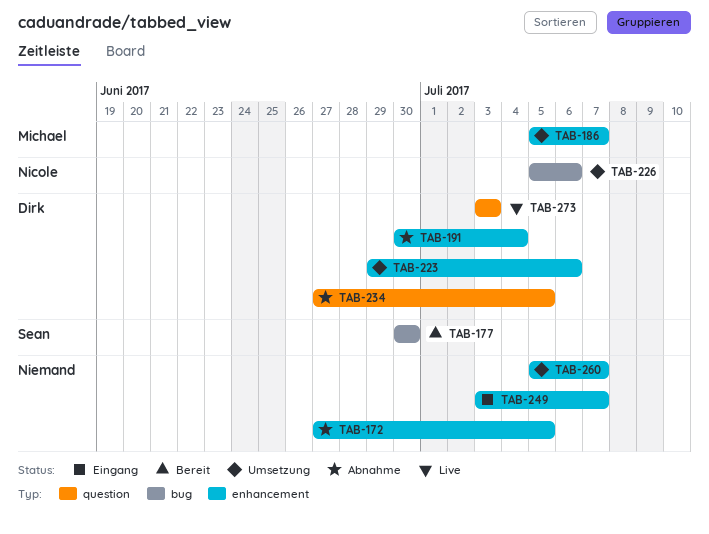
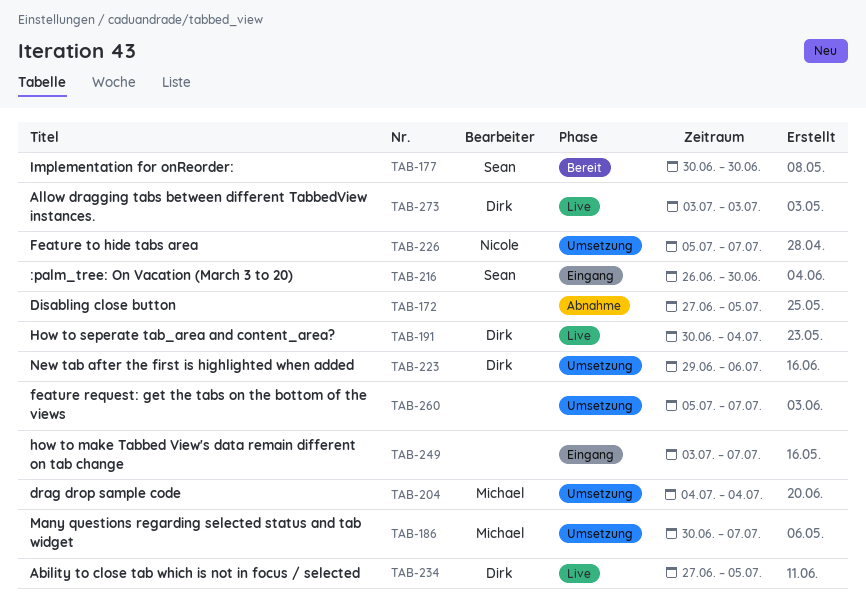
TAB-186, start: Jul 5 -> Jun 30
TAB-191, status: Abnahme -> Live
TAB-204: none -> present
TAB-216: none -> present
TAB-226, due: Jul 6 -> Jul 7
TAB-234, status: Abnahme -> Live

